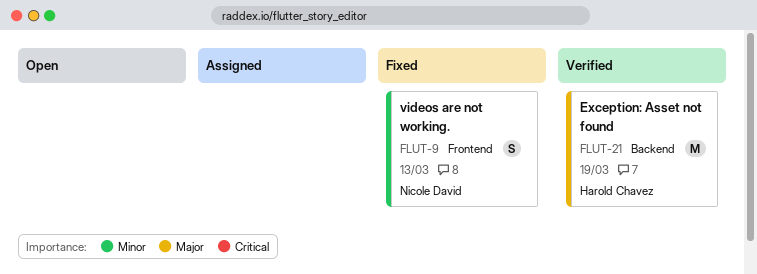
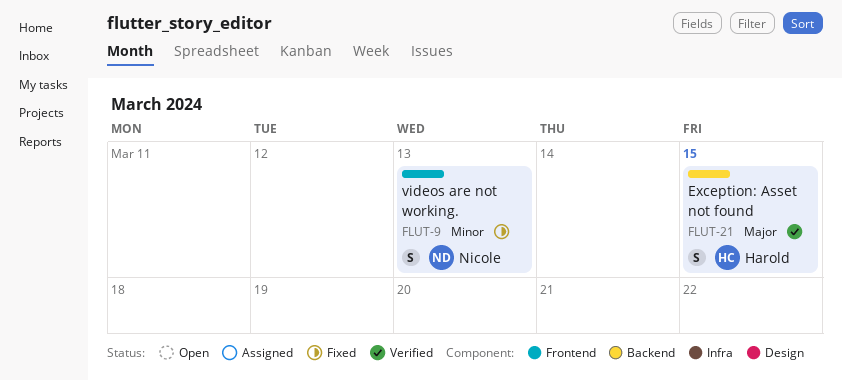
FLUT-21, estimate: M -> S
FLUT-21, due: Mar 19 -> Mar 15

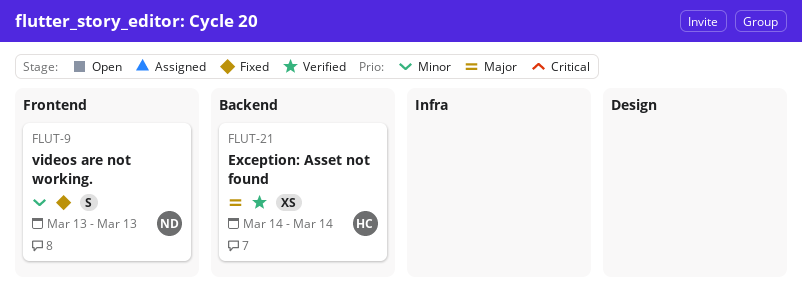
FLUT-21, estimate: S -> XS
FLUT-21, due: Mar 15 -> Mar 14

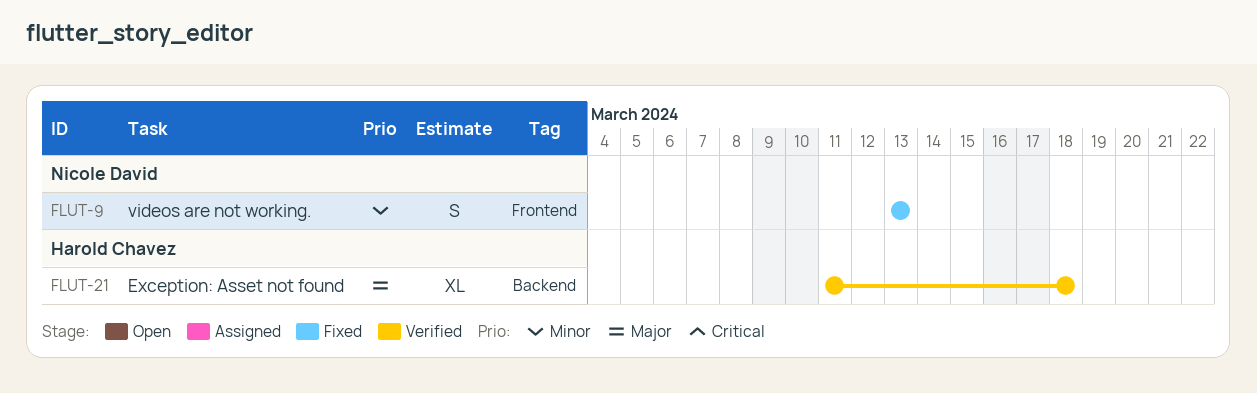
FLUT-21, estimate: XS -> XL
FLUT-21, start: Mar 14 -> Mar 11
FLUT-21, due: Mar 14 -> Mar 18

